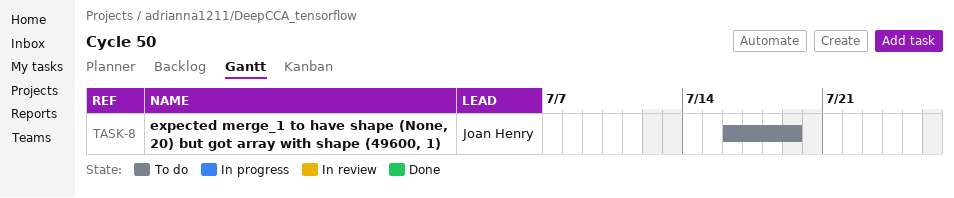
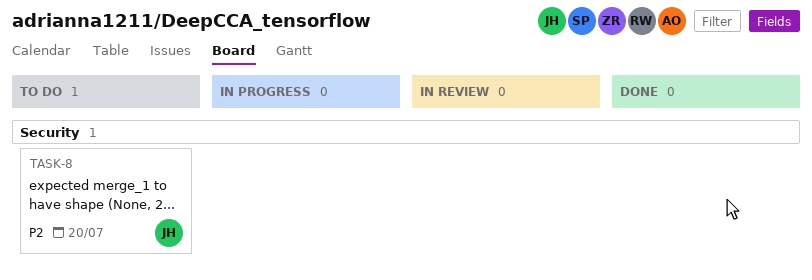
TASK-8, due: Jul 19 -> Jul 20

